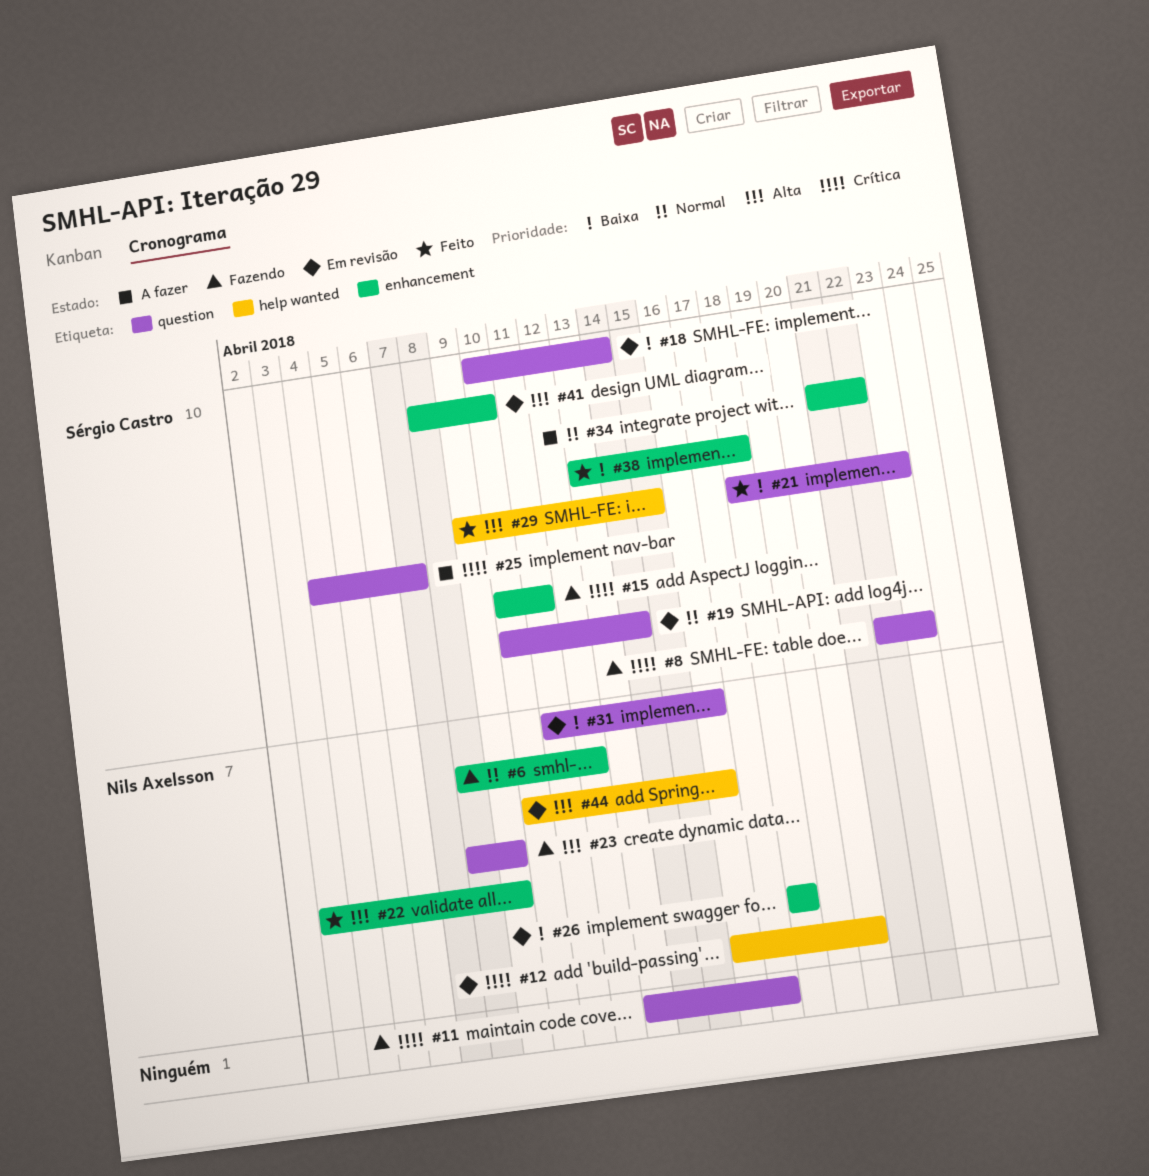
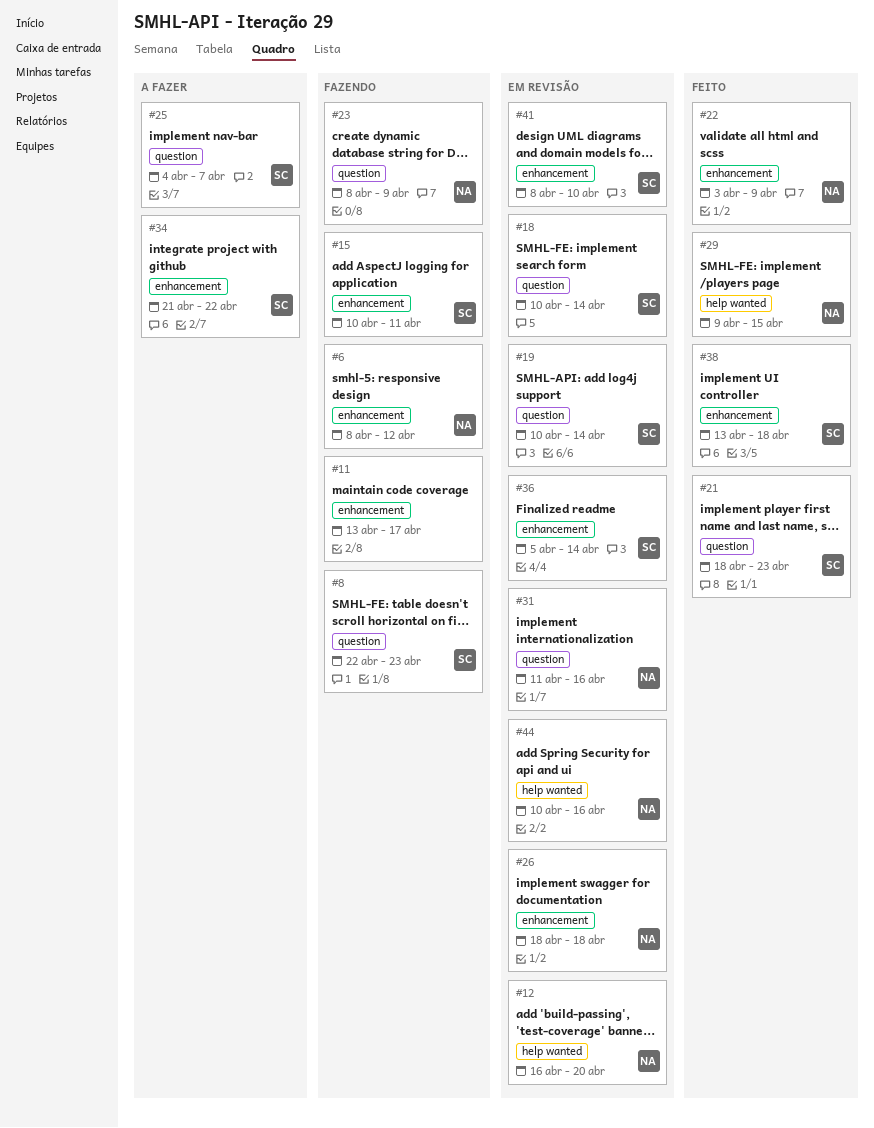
#11, label: question -> enhancement
#29, owner: Sérgio Castro -> Nils Axelsson
#36: none -> present

